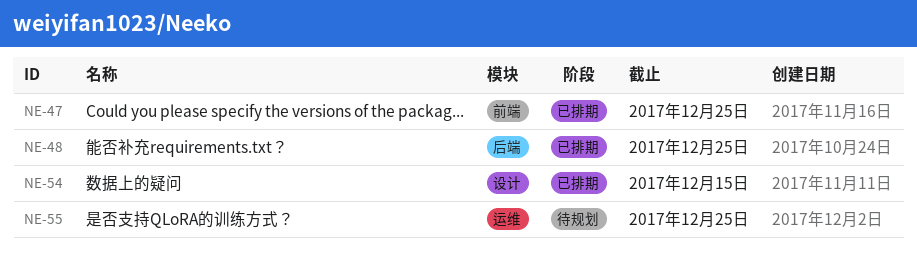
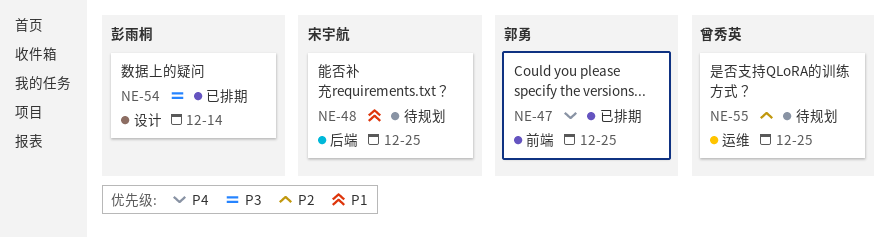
NE-48, status: 已排期 -> 待规划
NE-54, due: Dec 15 -> Dec 14

